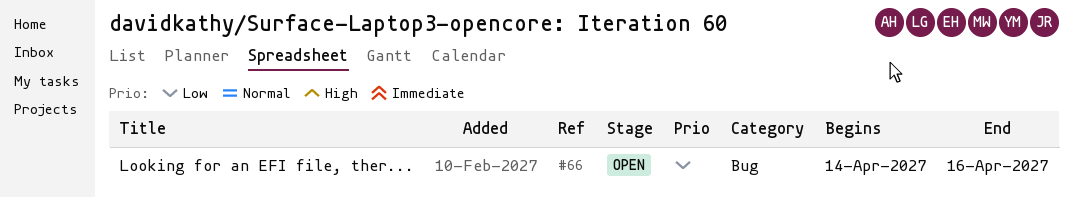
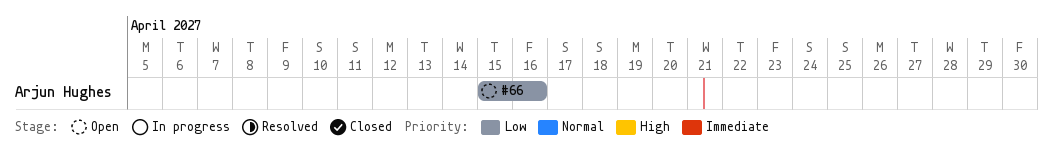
#66, start: Apr 14 -> Apr 15

